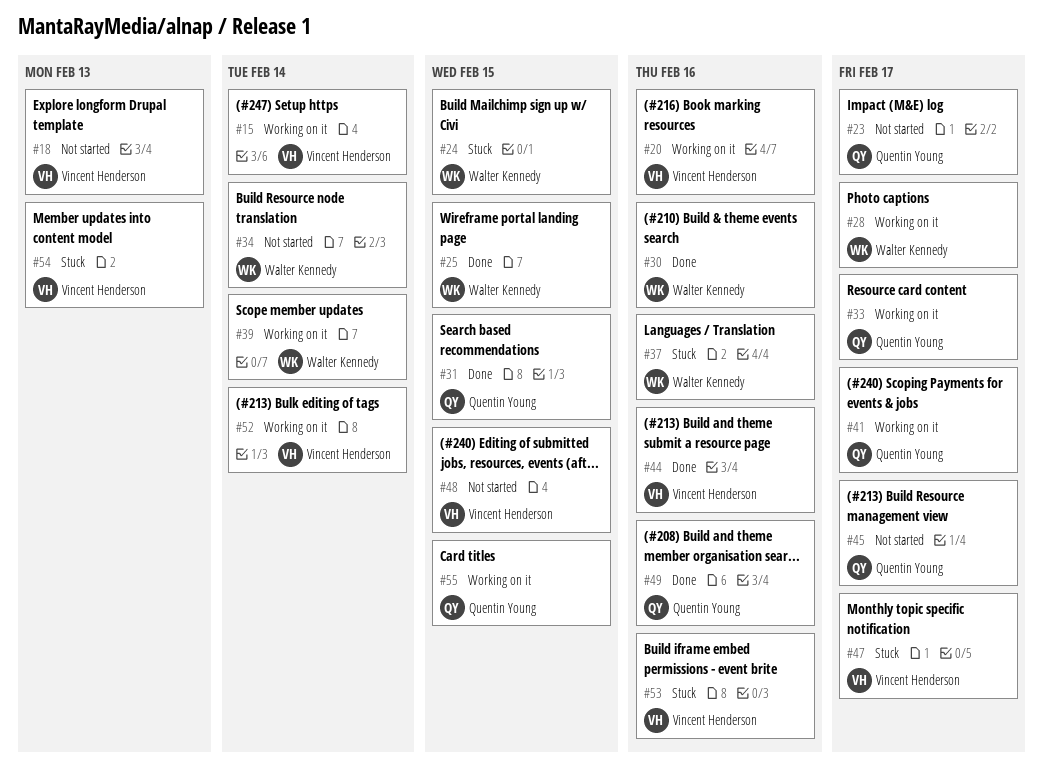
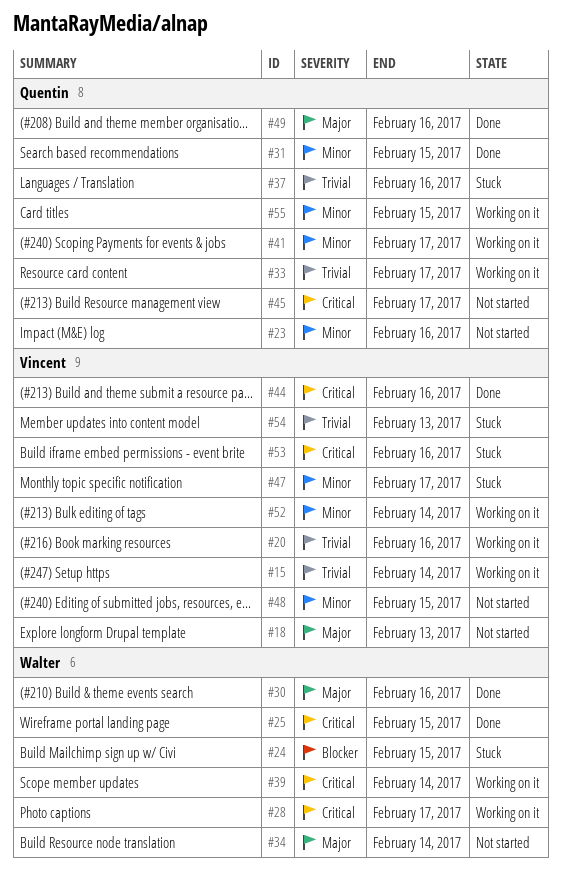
#23, due: Feb 17 -> Feb 16
#37, owner: Walter Kennedy -> Quentin Young

